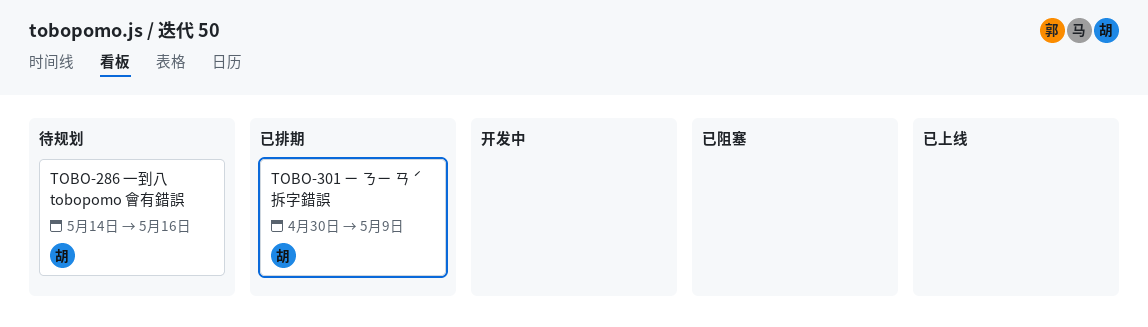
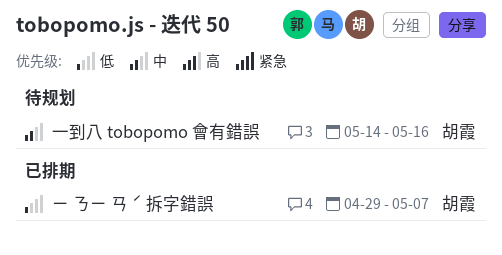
ㄧ ㄋㄧ ㄢ ˊ 拆字錯誤, start: Apr 30 -> Apr 29
ㄧ ㄋㄧ ㄢ ˊ 拆字錯誤, due: May 9 -> May 7

